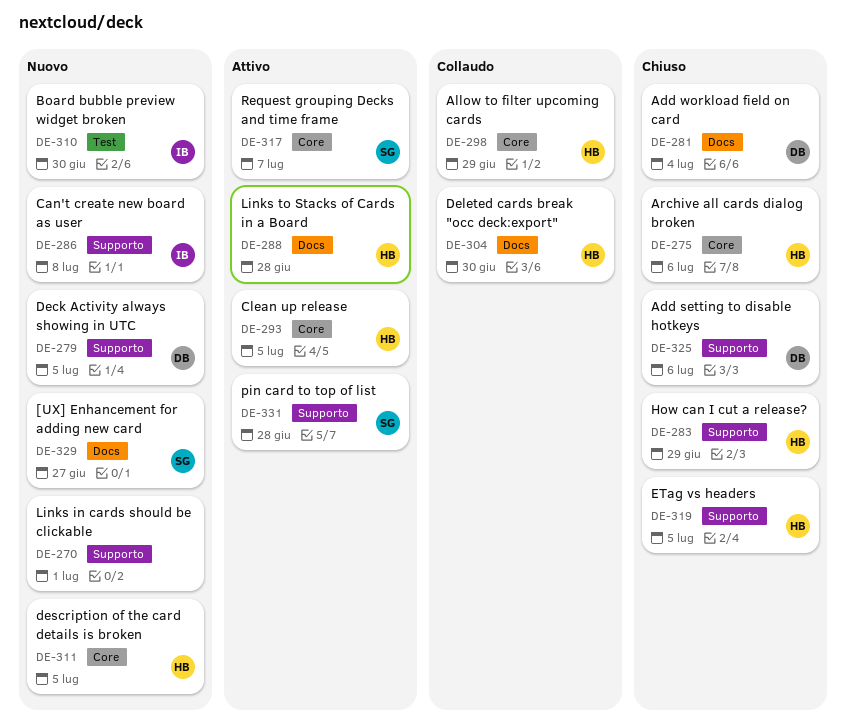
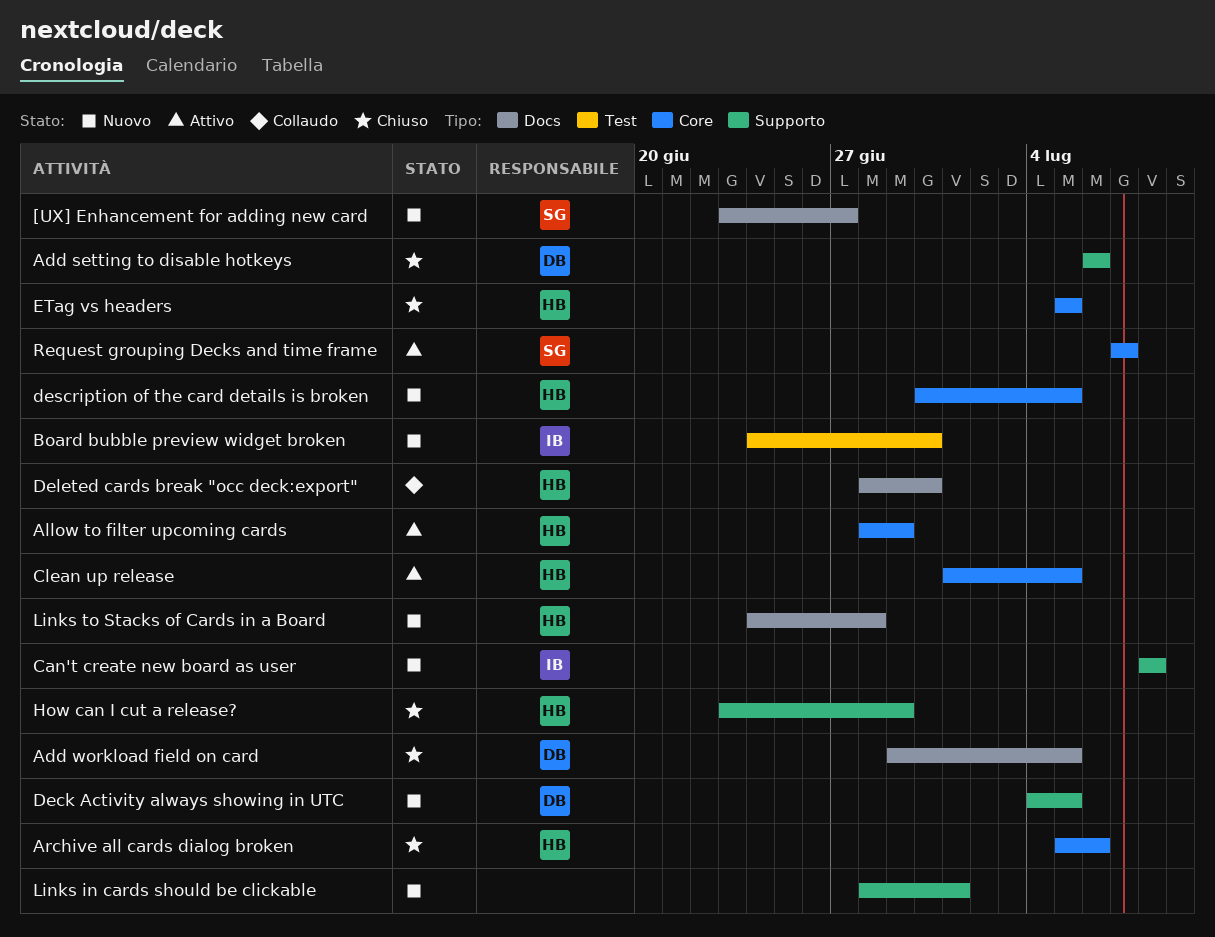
Add workload field on card, due: Jul 4 -> Jul 5
Allow to filter upcoming cards, status: Collaudo -> Attivo
ETag vs headers, label: Supporto -> Core
Links to Stacks of Cards in a Board, status: Attivo -> Nuovo
pin card to top of list: present -> none

